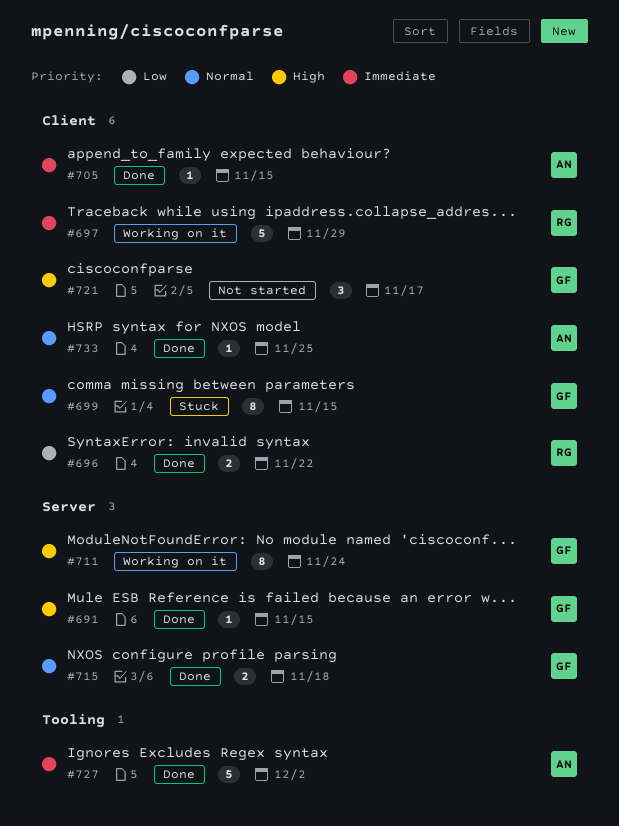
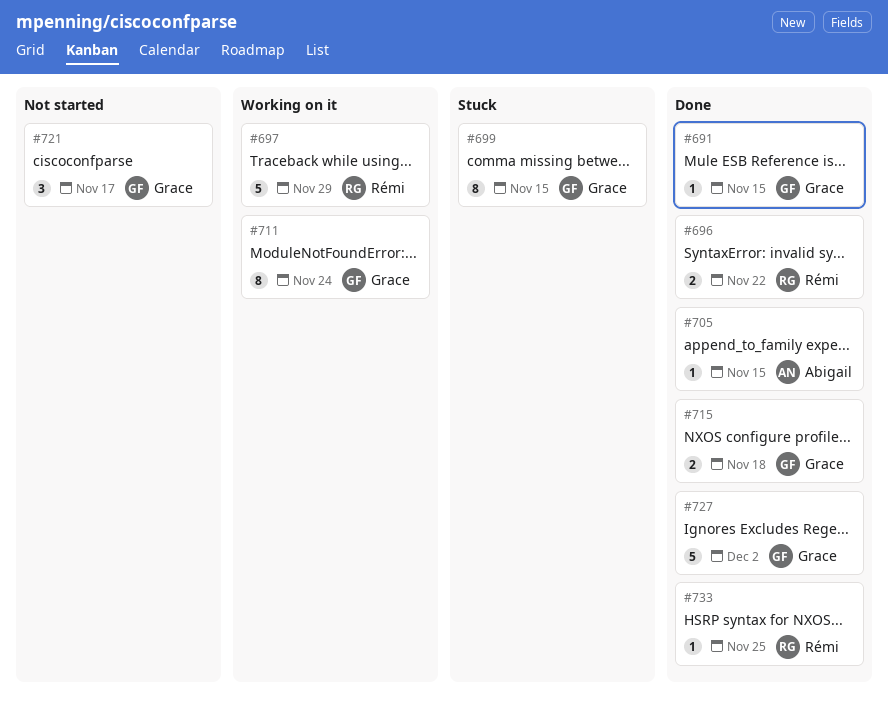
#727, owner: Abigail -> Grace
#733, owner: Abigail -> Rémi

